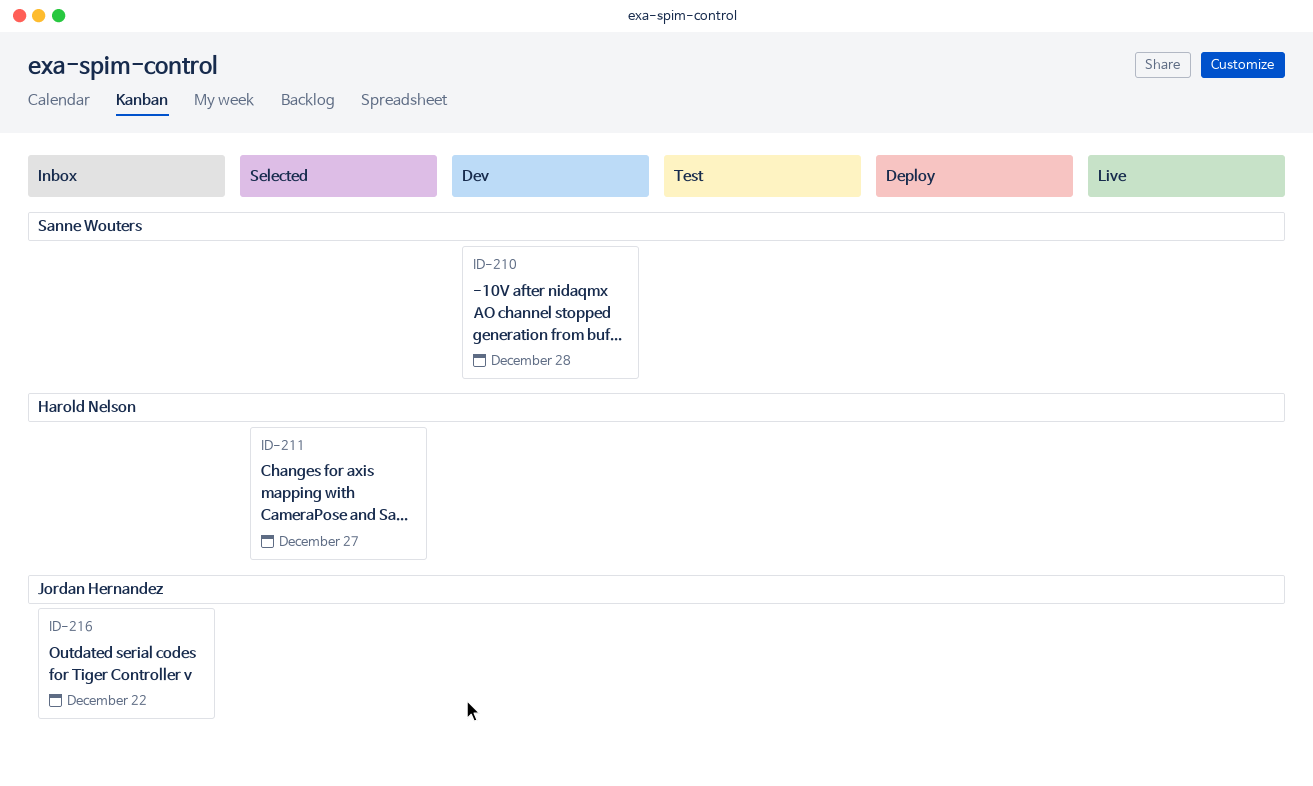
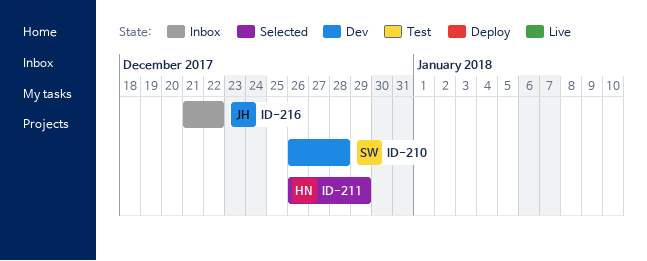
ID-211, due: Dec 27 -> Dec 29

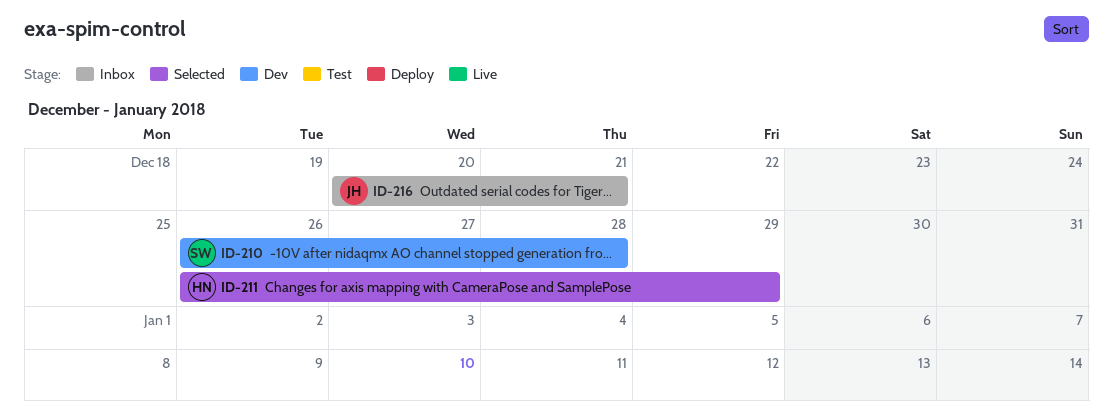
ID-216, start: Dec 21 -> Dec 20
ID-216, due: Dec 22 -> Dec 21

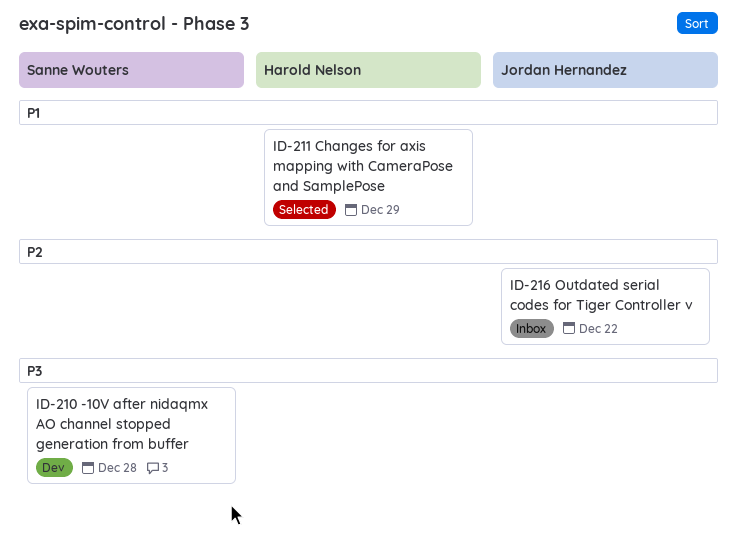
ID-216, due: Dec 21 -> Dec 22

